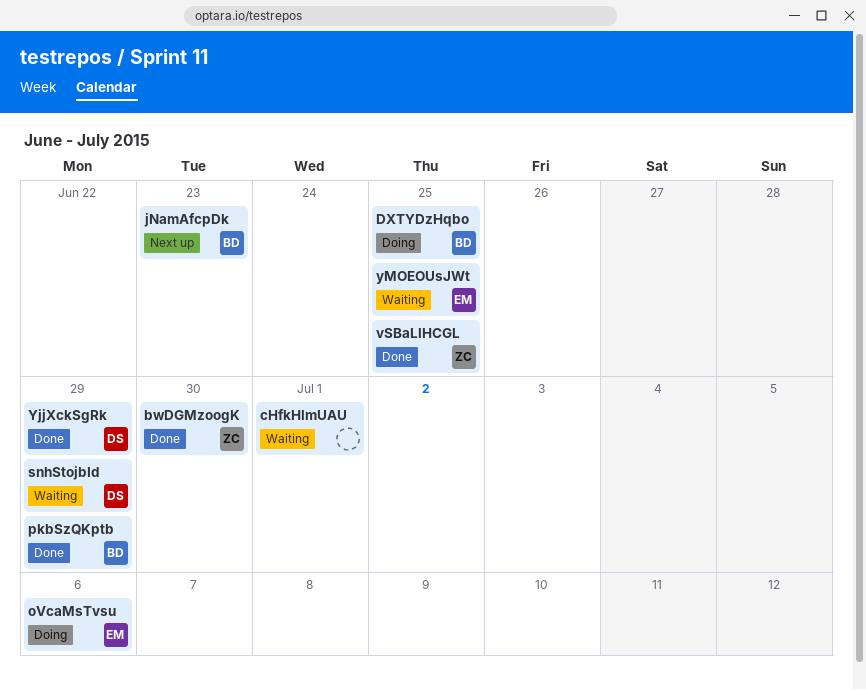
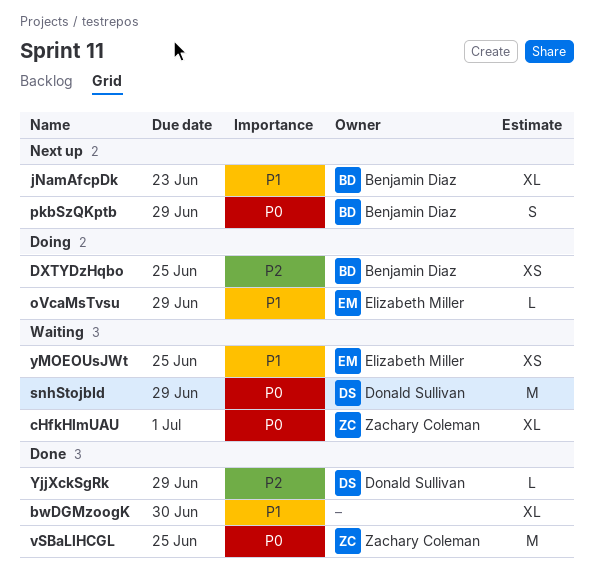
bwDGMzoogK, owner: Zachary Coleman -> none
cHfkHlmUAU, owner: none -> Zachary Coleman
oVcaMsTvsu, due: Jul 6 -> Jun 29
pkbSzQKptb, status: Done -> Next up

